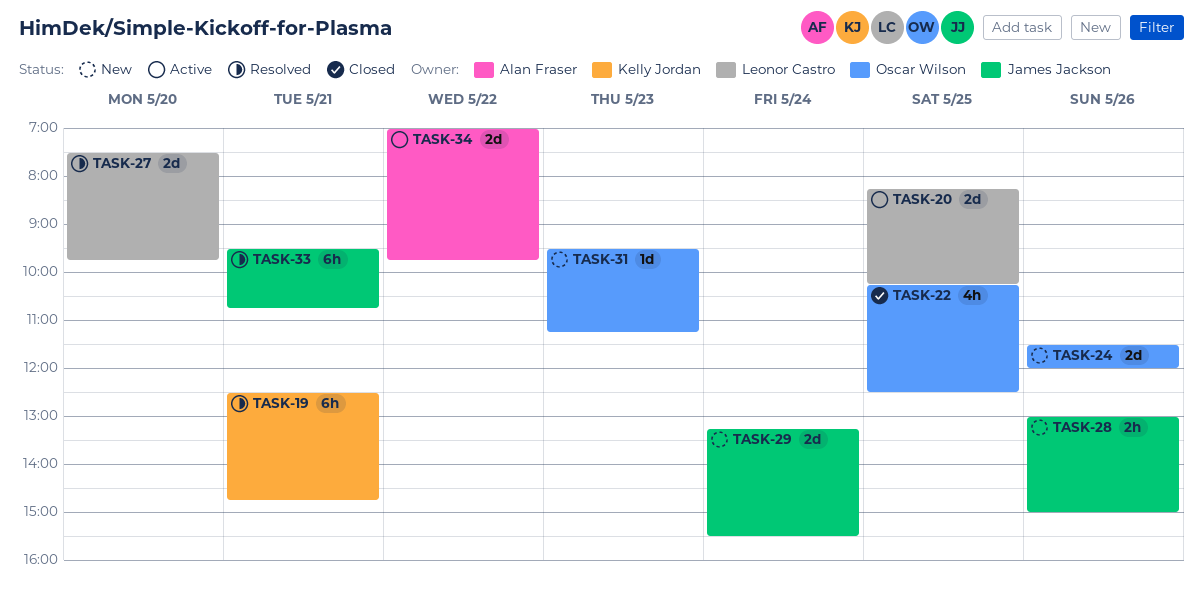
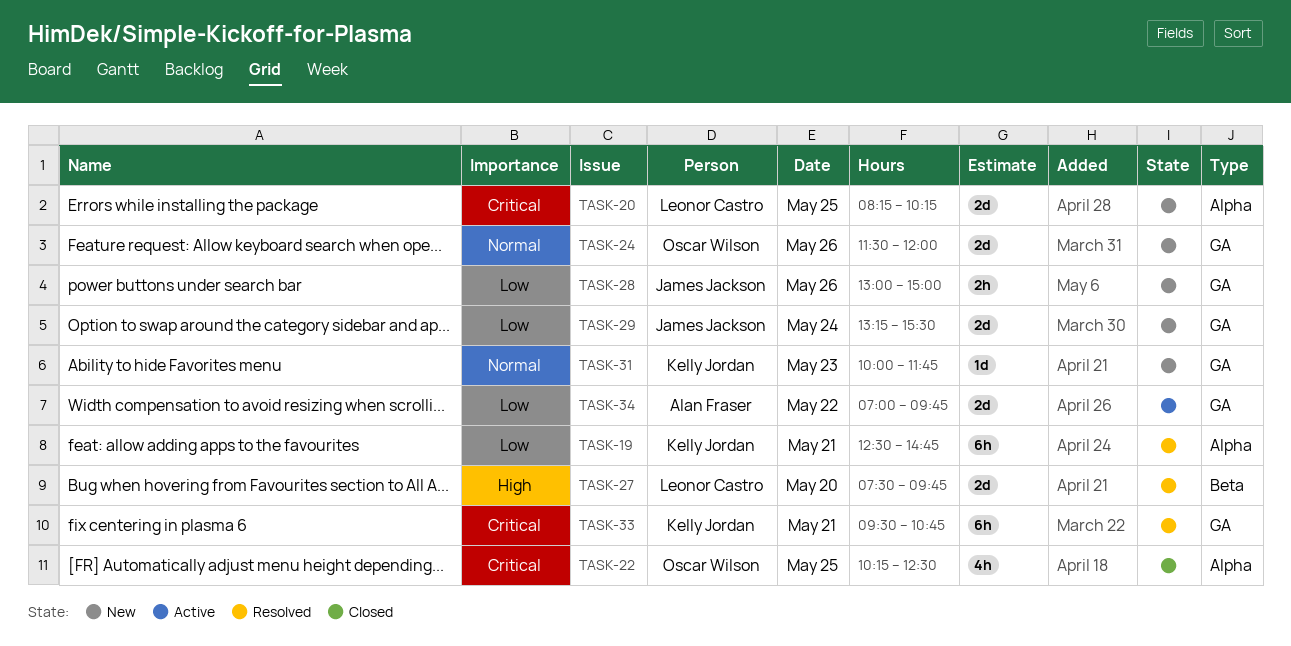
TASK-20, status: Active -> New
TASK-31, owner: Oscar Wilson -> Kelly Jordan
TASK-31, begins: 09:30 -> 10:00
TASK-31, ends: 11:15 -> 11:45
TASK-33, owner: James Jackson -> Kelly Jordan

